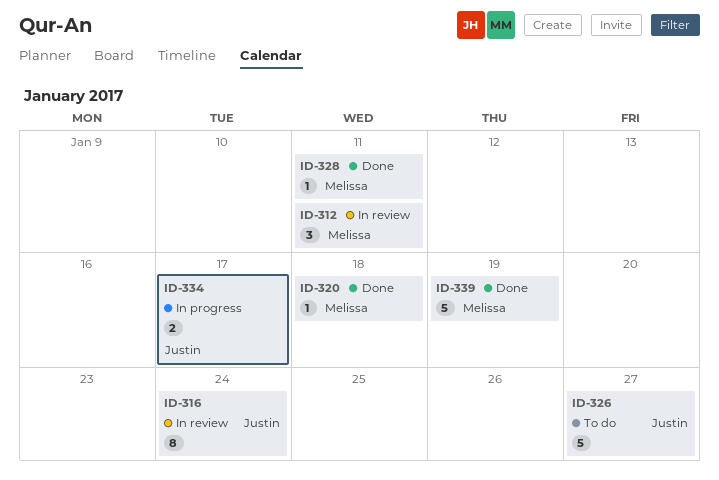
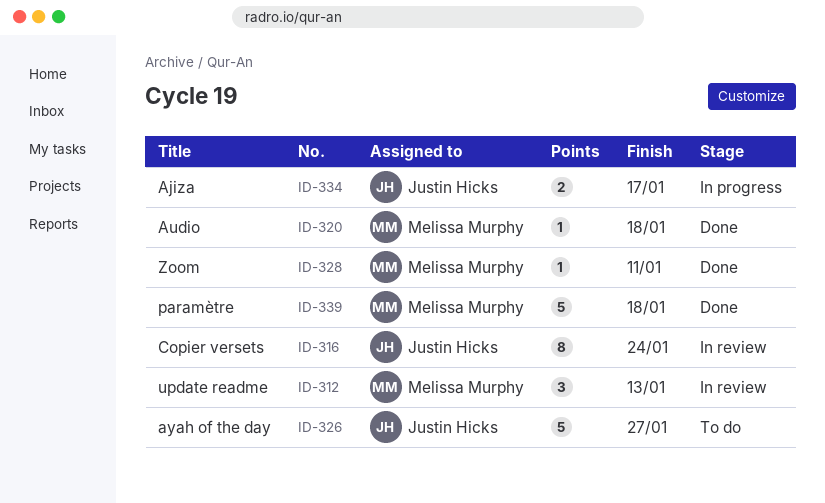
ID-312, due: Jan 11 -> Jan 13
ID-339, due: Jan 19 -> Jan 18

